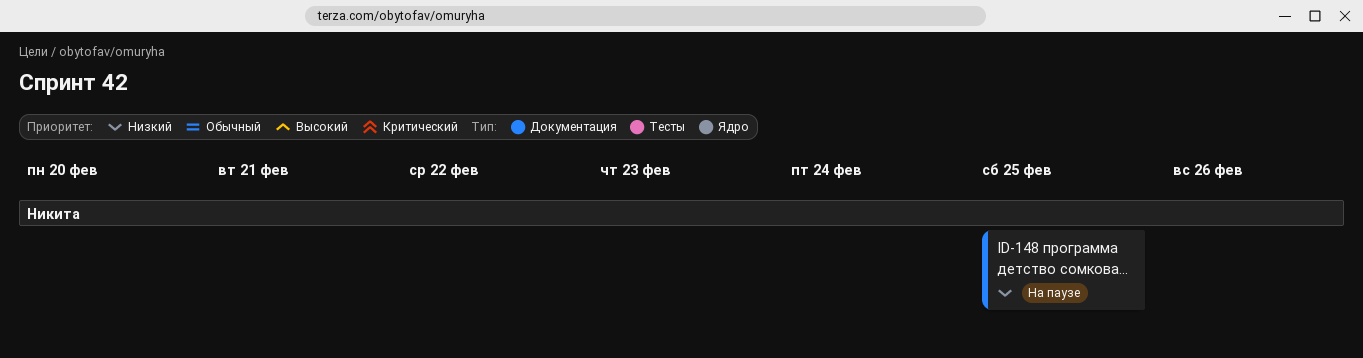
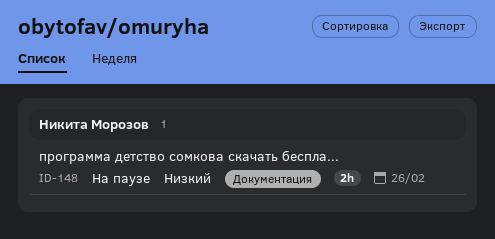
ID-148, due: Feb 25 -> Feb 26

